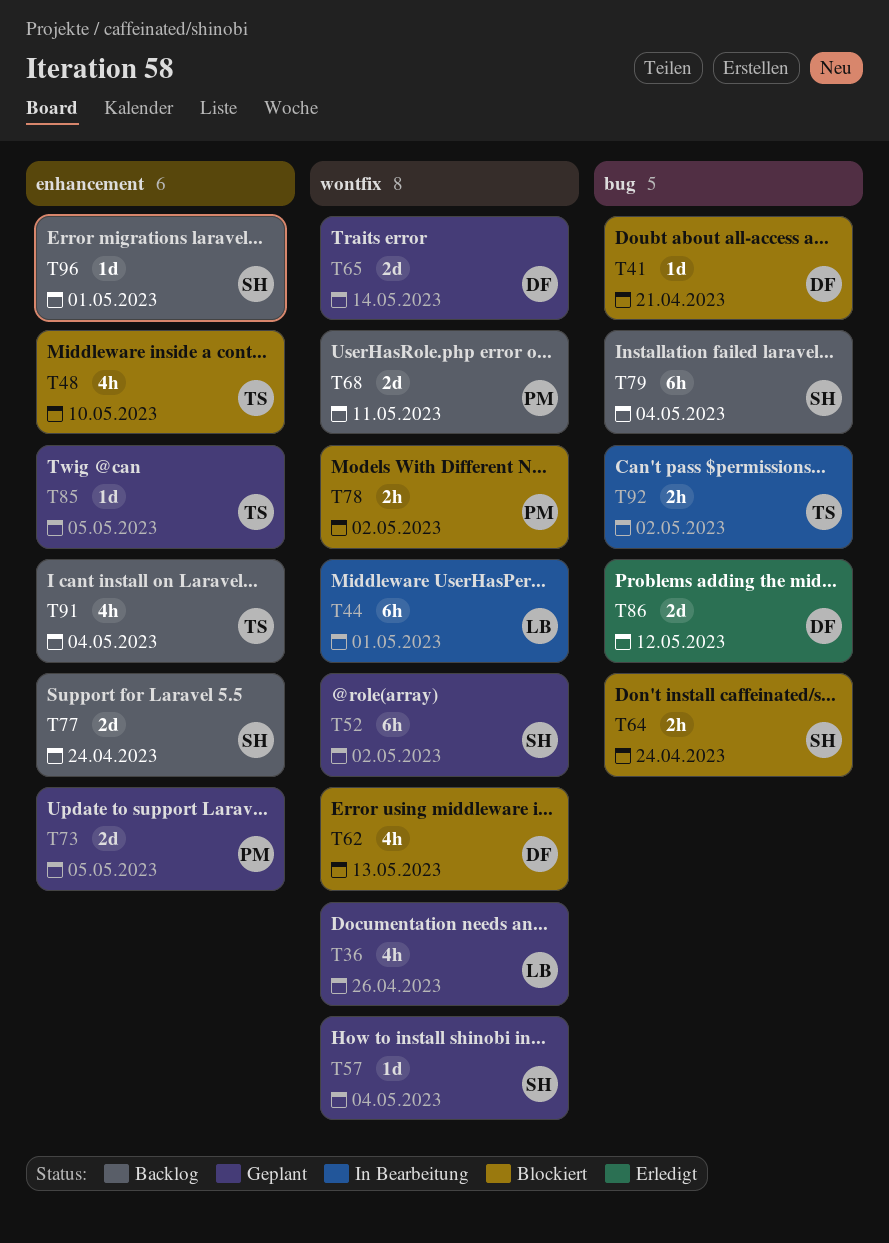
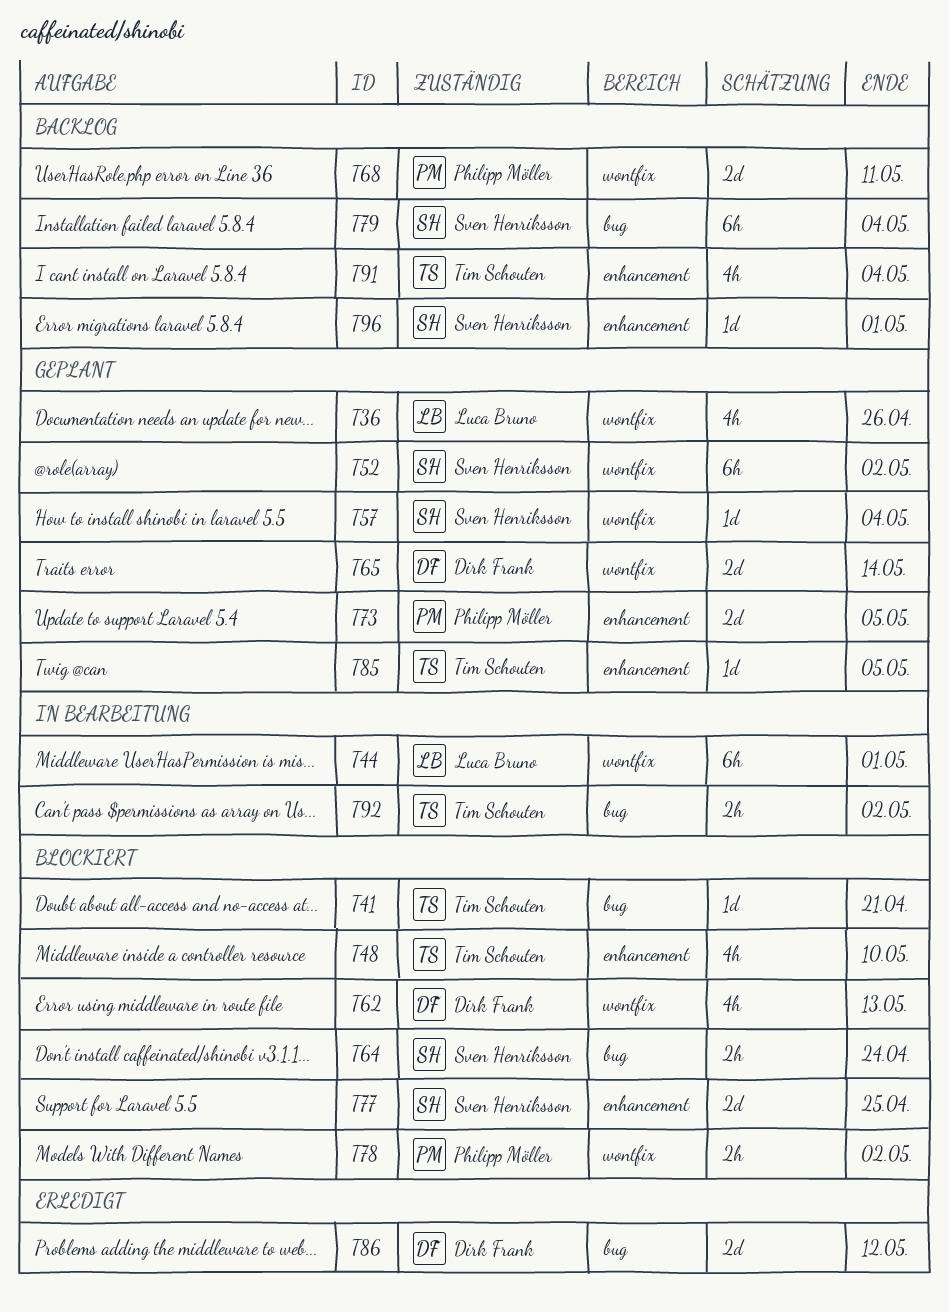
T41, owner: Dirk Frank -> Tim Schouten
T77, status: Backlog -> Blockiert
T77, due: Apr 24 -> Apr 25

